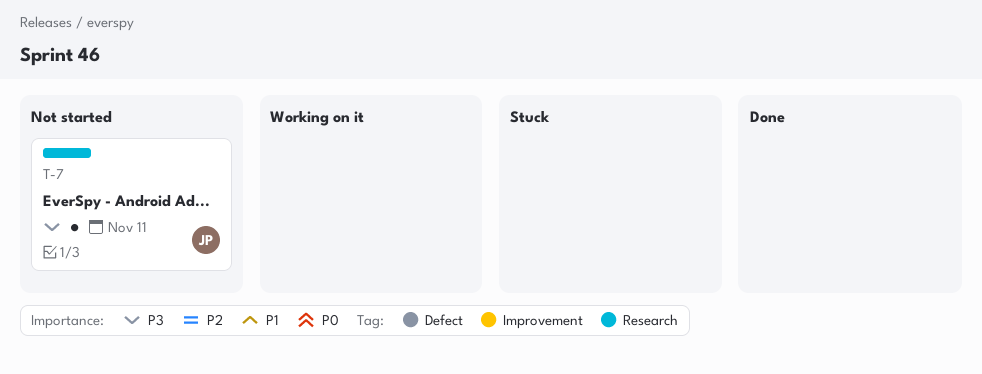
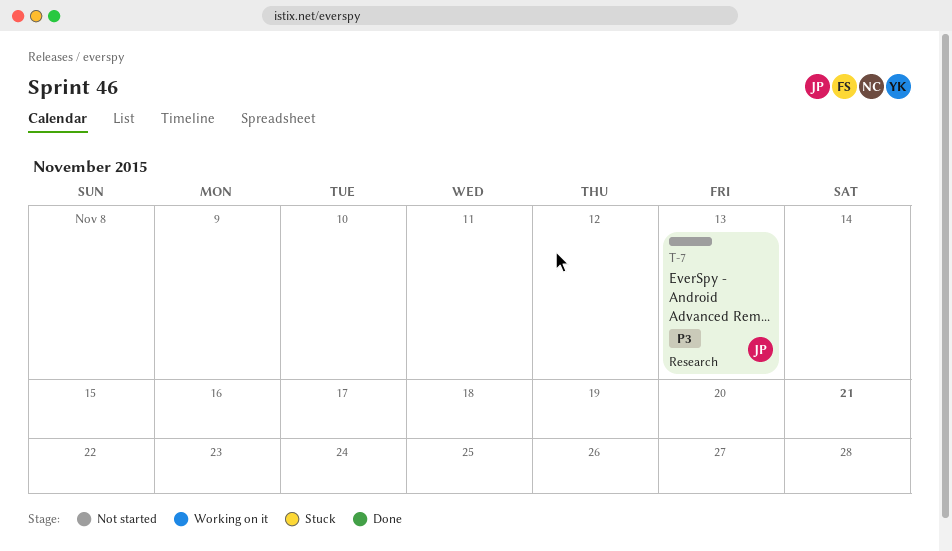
T-7, due: Nov 11 -> Nov 13

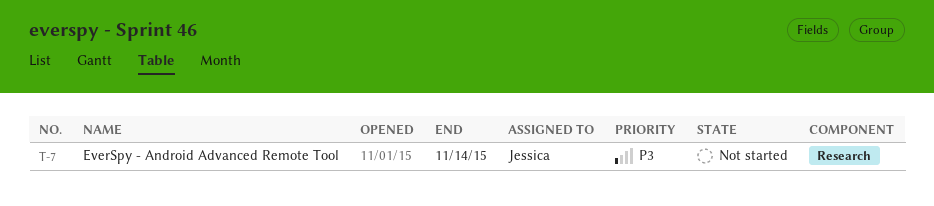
T-7, due: Nov 13 -> Nov 14

